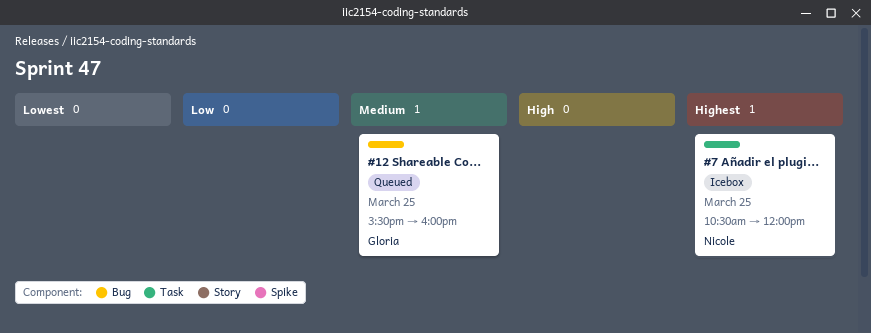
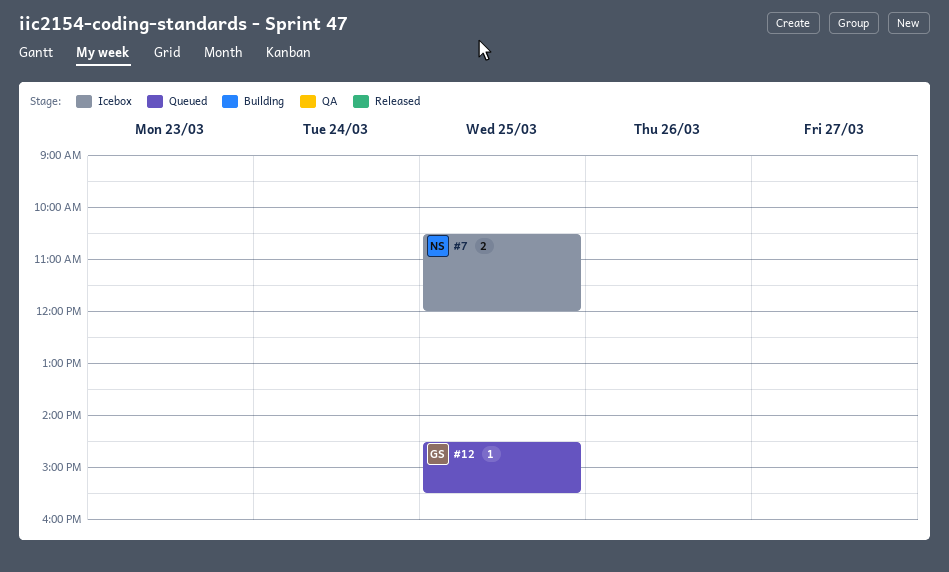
#12, begins: 15:30 -> 14:30
#12, ends: 16:00 -> 15:30

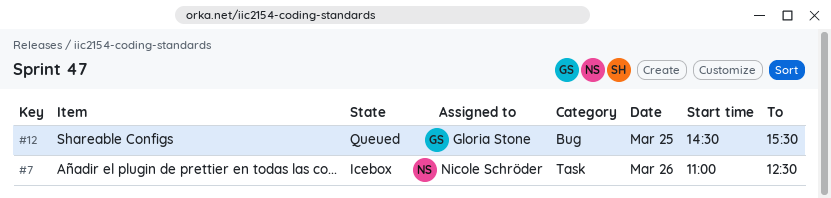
#7, day: Mar 25 -> Mar 26
#7, begins: 10:30 -> 11:00
#7, ends: 12:00 -> 12:30

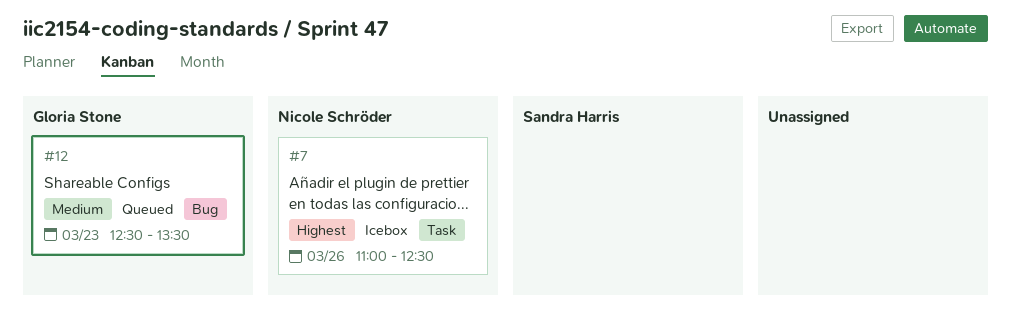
#12, day: Mar 25 -> Mar 23
#12, begins: 14:30 -> 12:30
#12, ends: 15:30 -> 13:30

